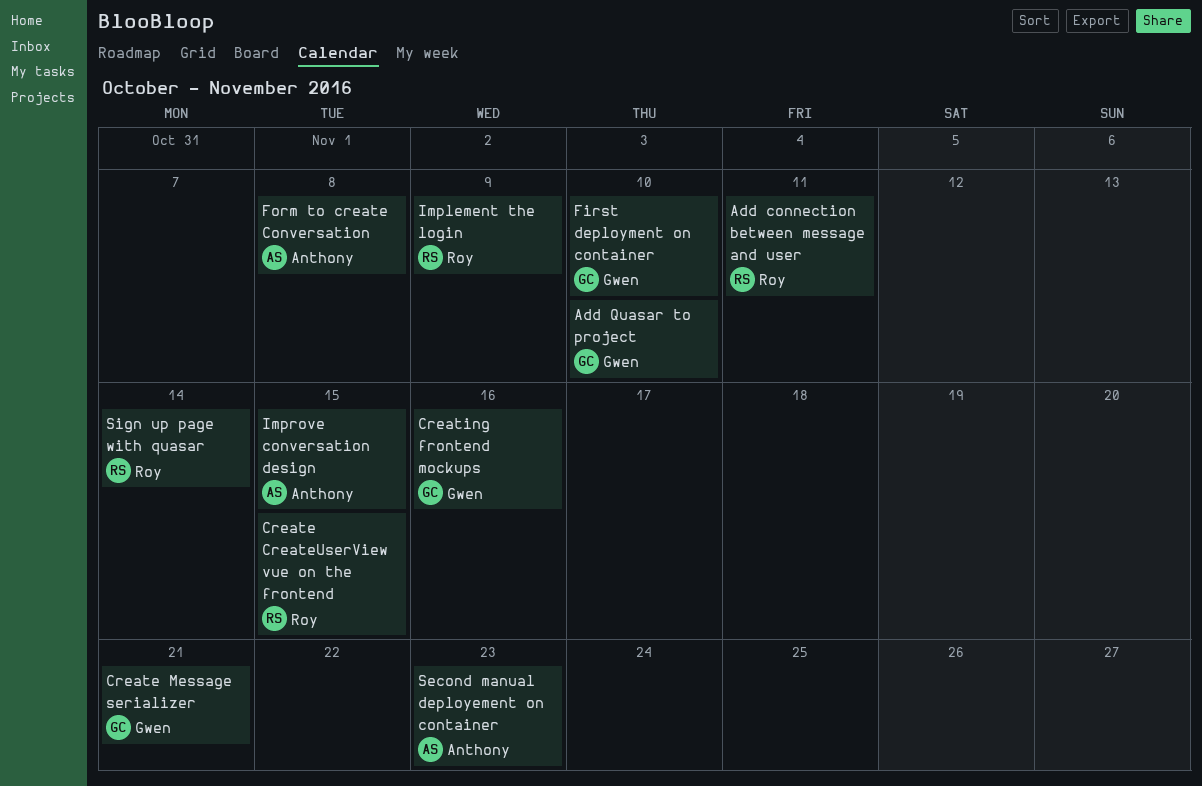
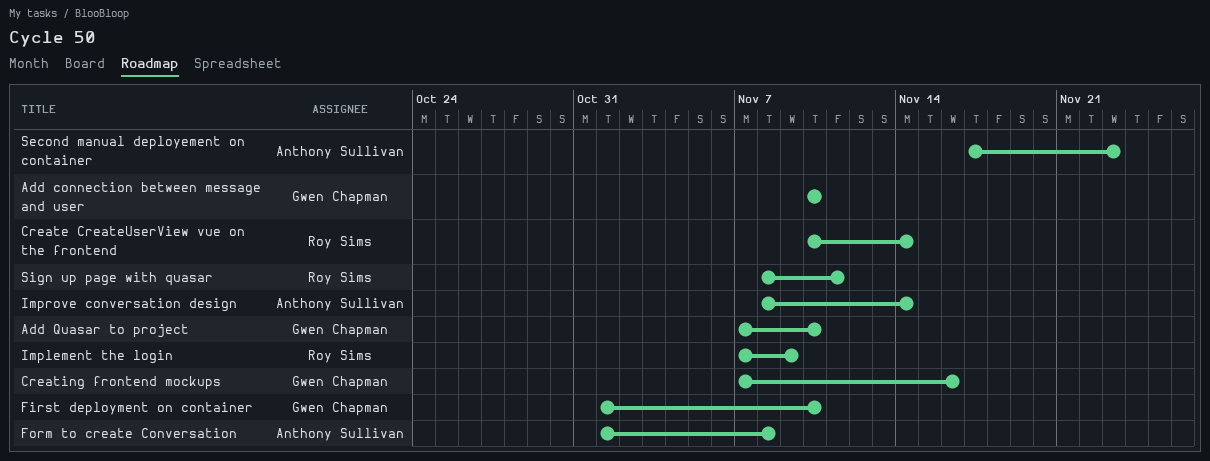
Add connection between message and user, owner: Roy Sims -> Gwen Chapman
Add connection between message and user, due: Nov 11 -> Nov 10
Create CreateUserView vue on the frontend, due: Nov 15 -> Nov 14
Create Message serializer: present -> none
Improve conversation design, due: Nov 15 -> Nov 14
Sign up page with quasar, due: Nov 14 -> Nov 11

